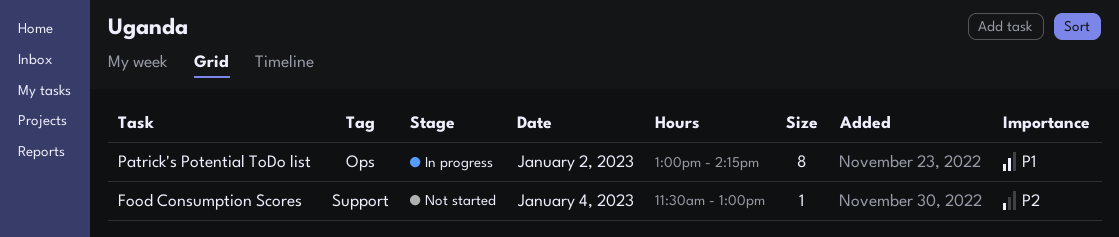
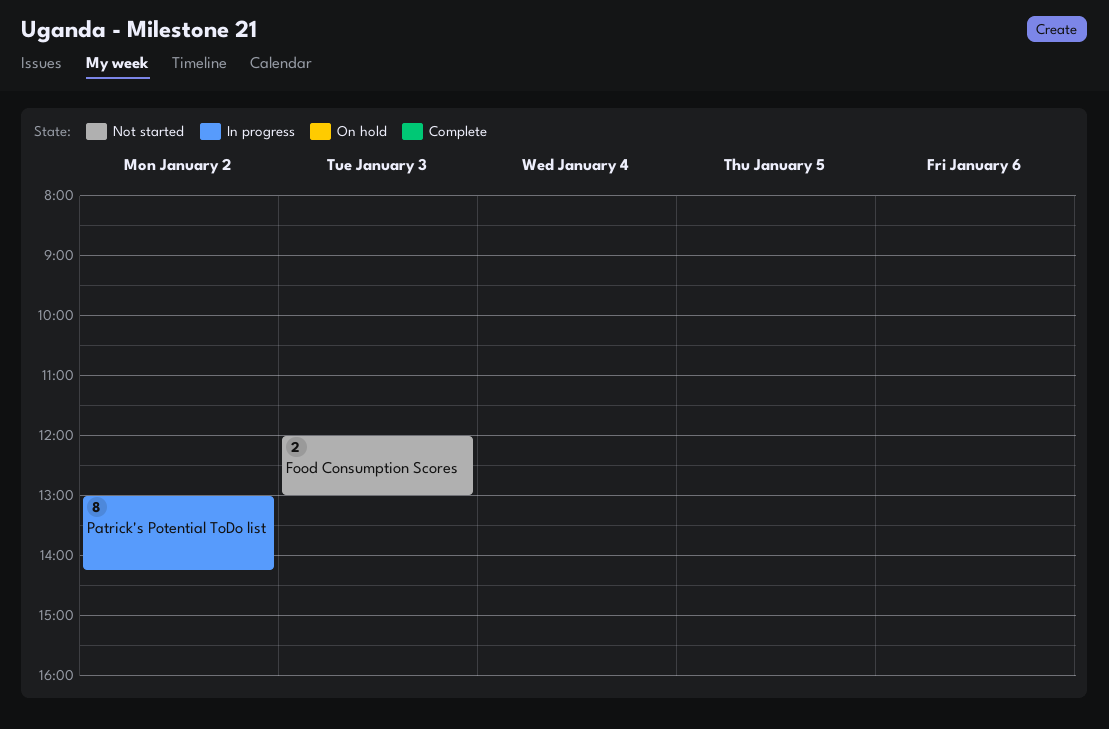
Food Consumption Scores, estimate: 1 -> 2
Food Consumption Scores, day: Jan 4 -> Jan 3
Food Consumption Scores, begins: 11:30 -> 12:00

